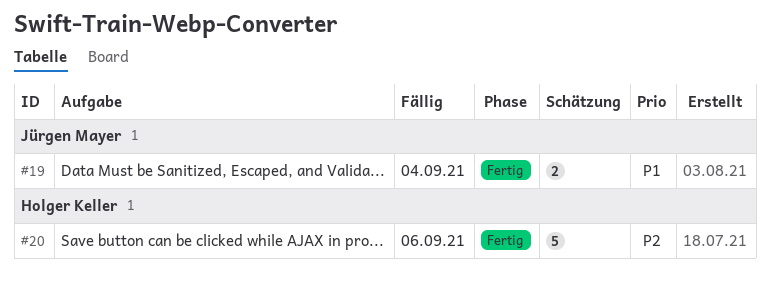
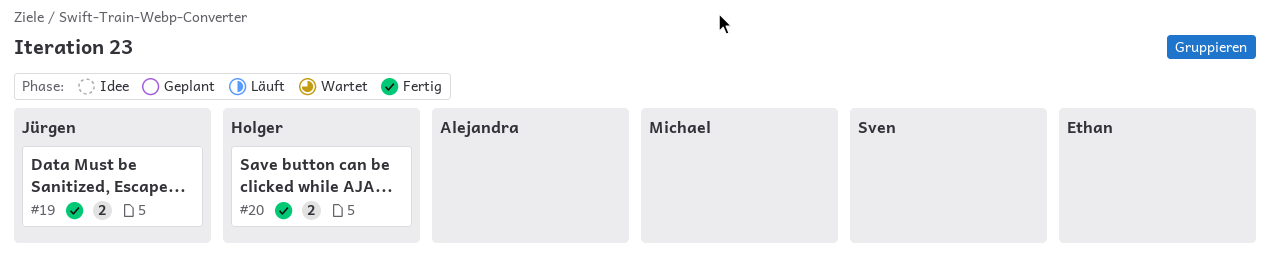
#20, estimate: 5 -> 2

